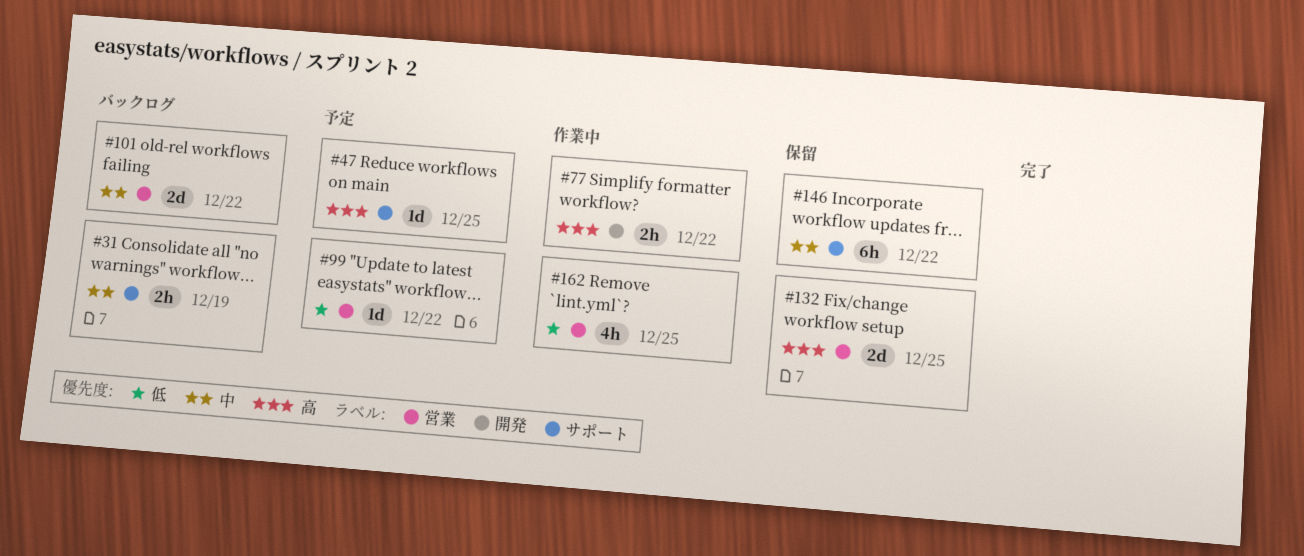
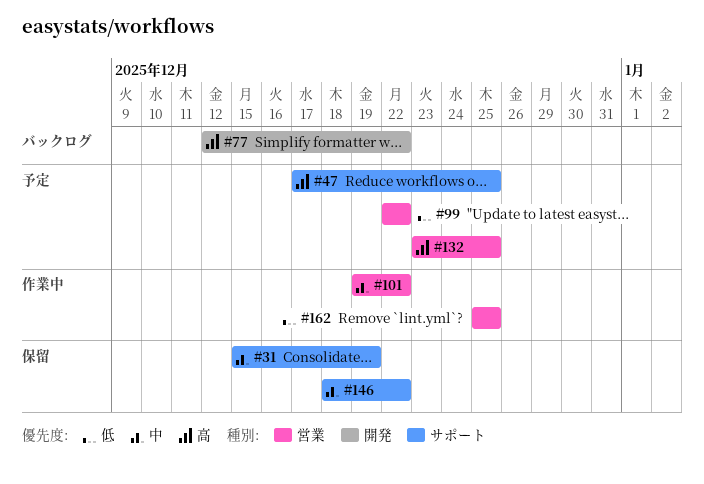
#31, status: バックログ -> 保留
#77, status: 作業中 -> バックログ
#101, status: バックログ -> 作業中
#132, status: 保留 -> 予定

